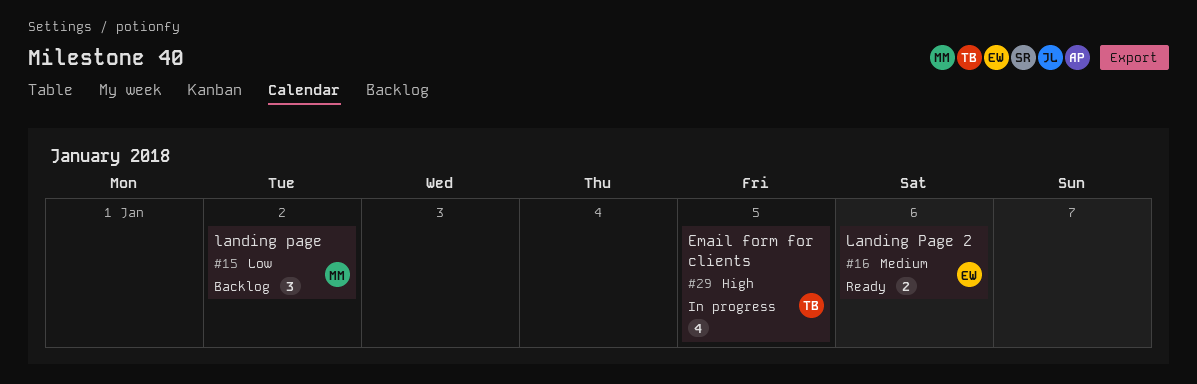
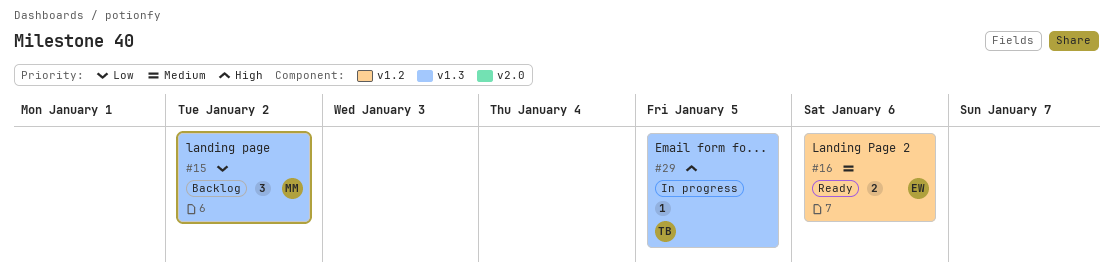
#29, estimate: 4 -> 1

